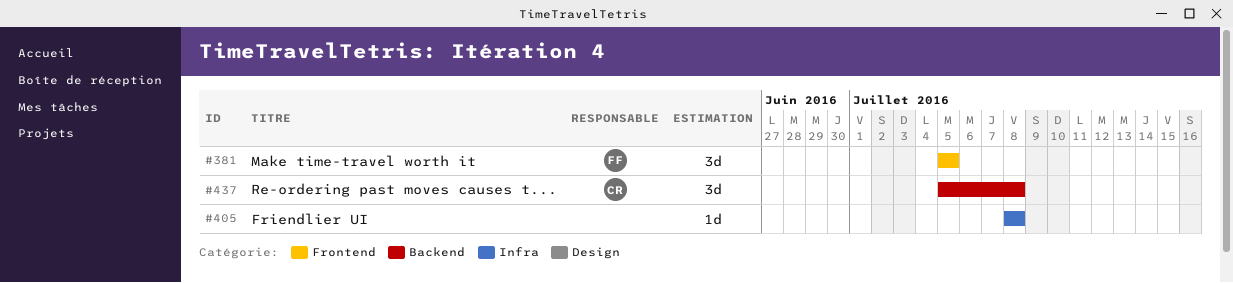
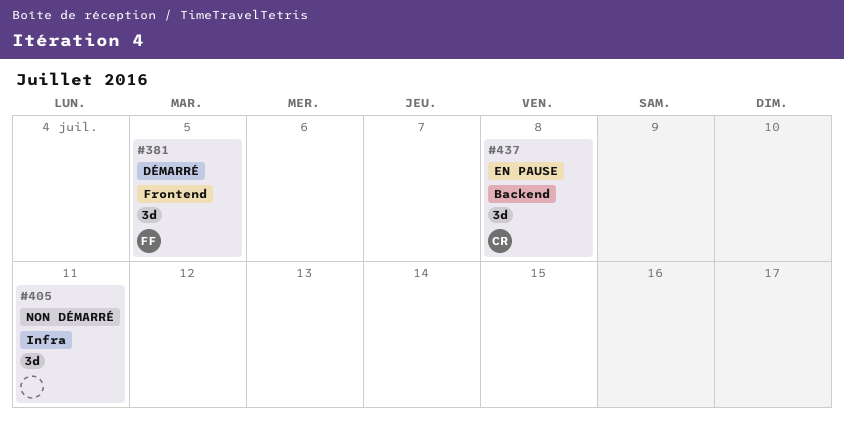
#405, estimate: 1d -> 3d
#405, due: Jul 8 -> Jul 11

